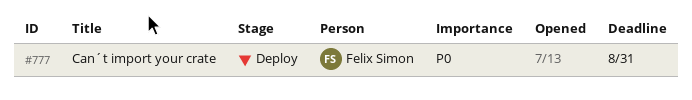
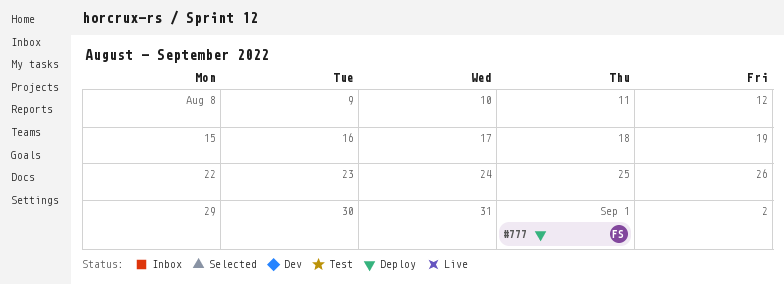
#777, due: Aug 31 -> Sep 1

